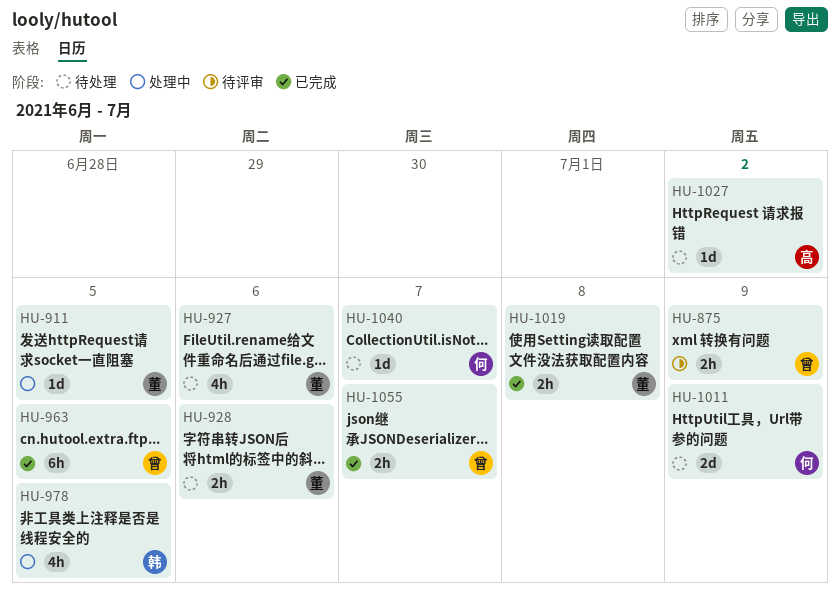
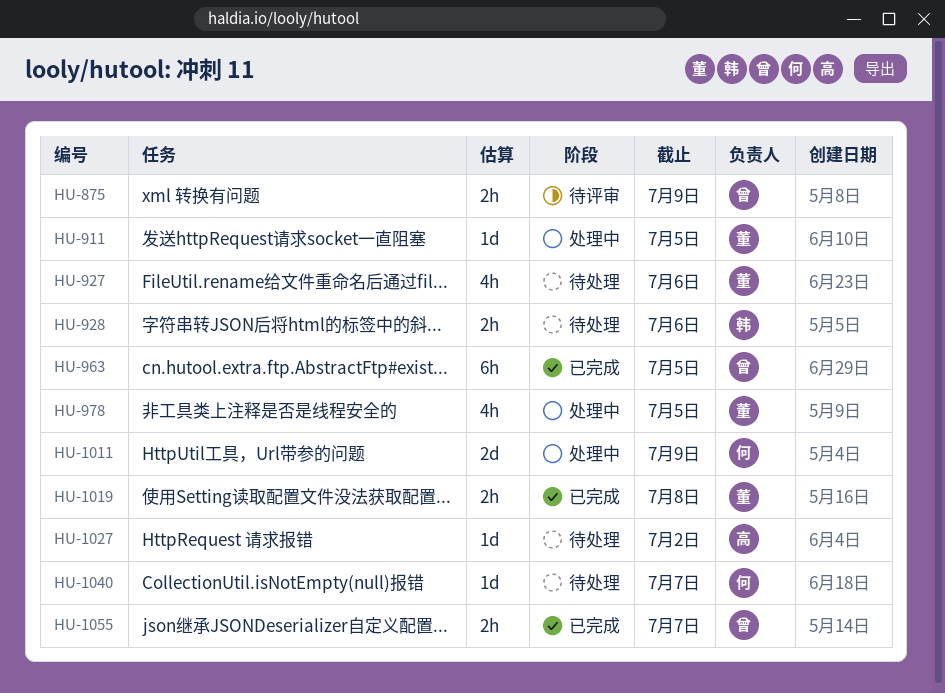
HU-928, owner: 董 -> 韩
HU-978, owner: 韩 -> 董
HU-1011, status: 待处理 -> 处理中

